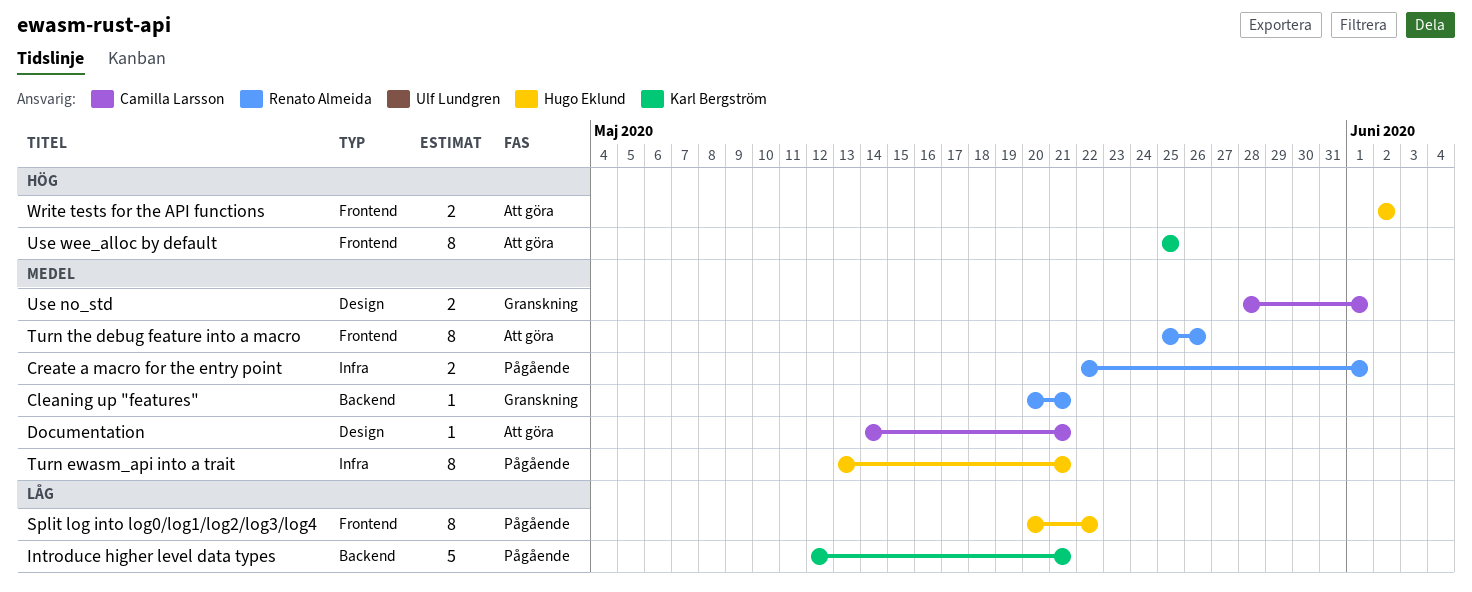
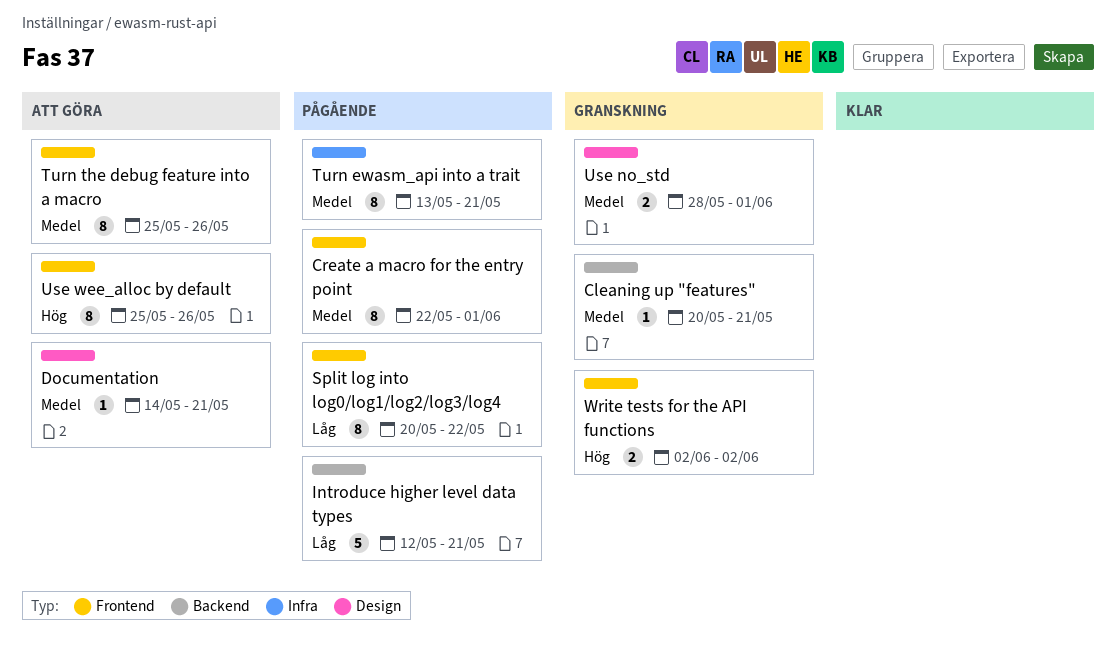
Create a macro for the entry point, label: Infra -> Frontend
Create a macro for the entry point, estimate: 2 -> 8
Use wee_alloc by default, due: May 25 -> May 26
Write tests for the API functions, status: Att göra -> Granskning

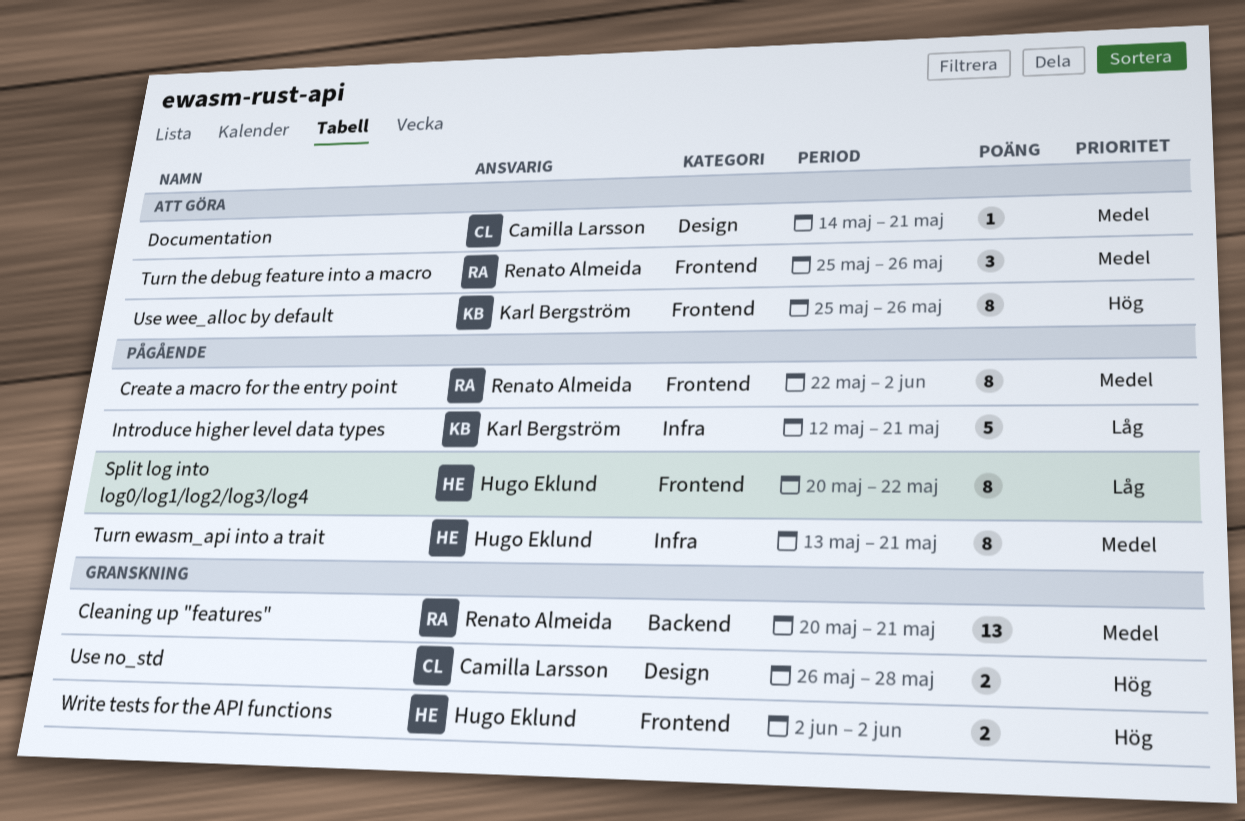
Cleaning up "features", estimate: 1 -> 13
Create a macro for the entry point, due: Jun 1 -> Jun 2
Introduce higher level data types, label: Backend -> Infra
Turn the debug feature into a macro, estimate: 8 -> 3
Use no_std, priority: Medel -> Hög
Use no_std, start: May 28 -> May 26
Use no_std, due: Jun 1 -> May 28

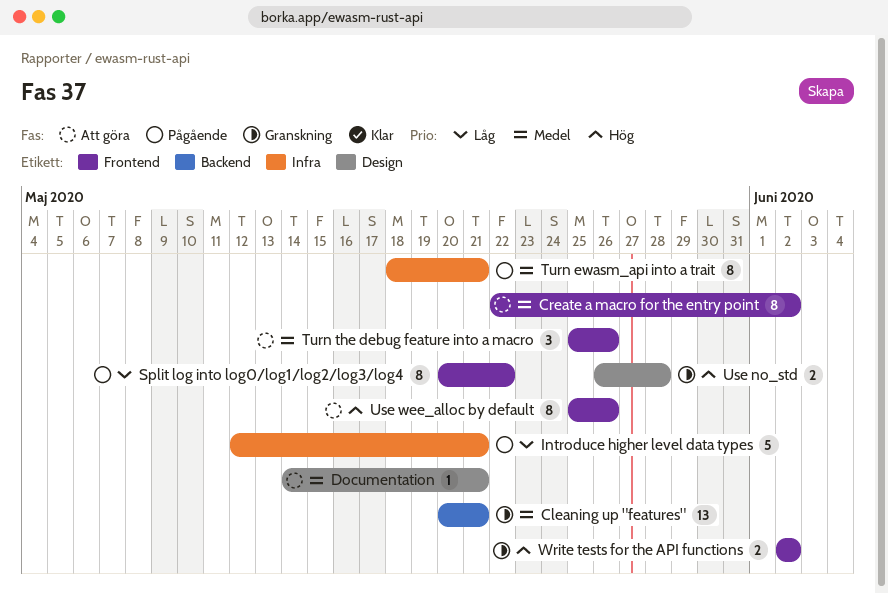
Create a macro for the entry point, status: Pågående -> Att göra
Turn ewasm_api into a trait, start: May 13 -> May 18

